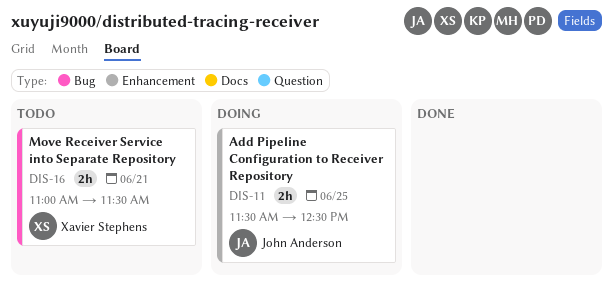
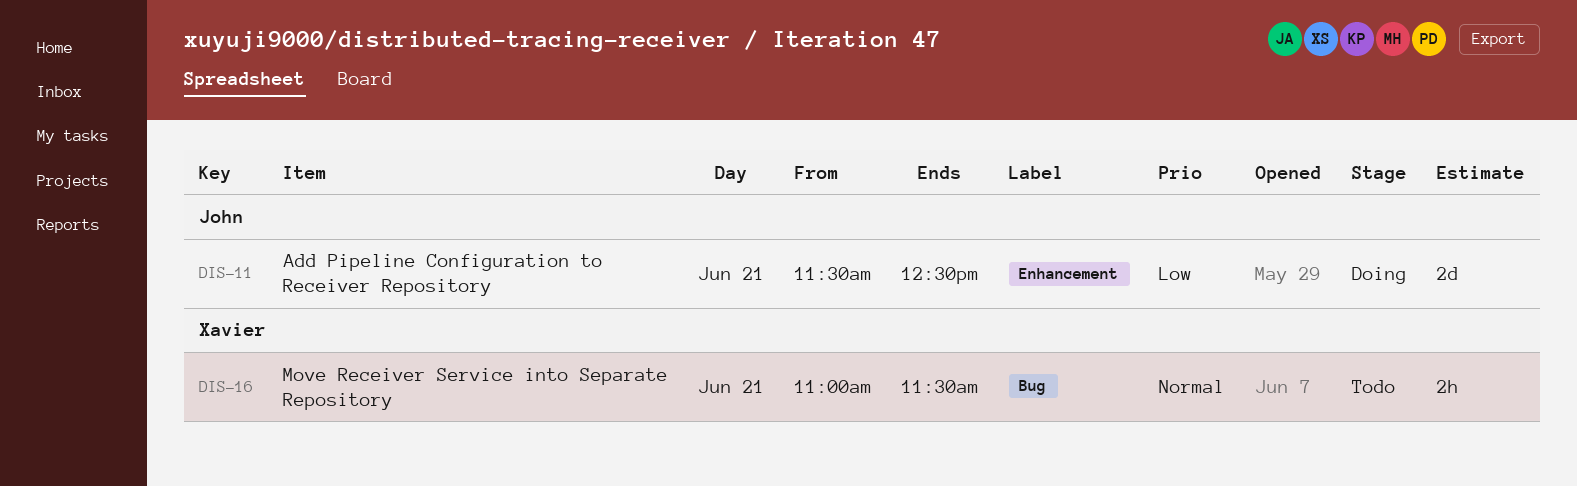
DIS-11, estimate: 2h -> 2d
DIS-11, day: Jun 25 -> Jun 21

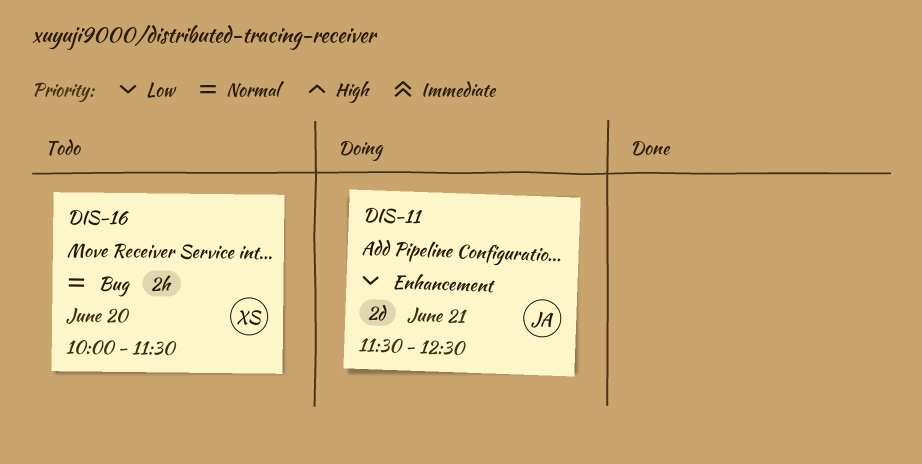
DIS-16, day: Jun 21 -> Jun 20
DIS-16, begins: 11:00 -> 10:00

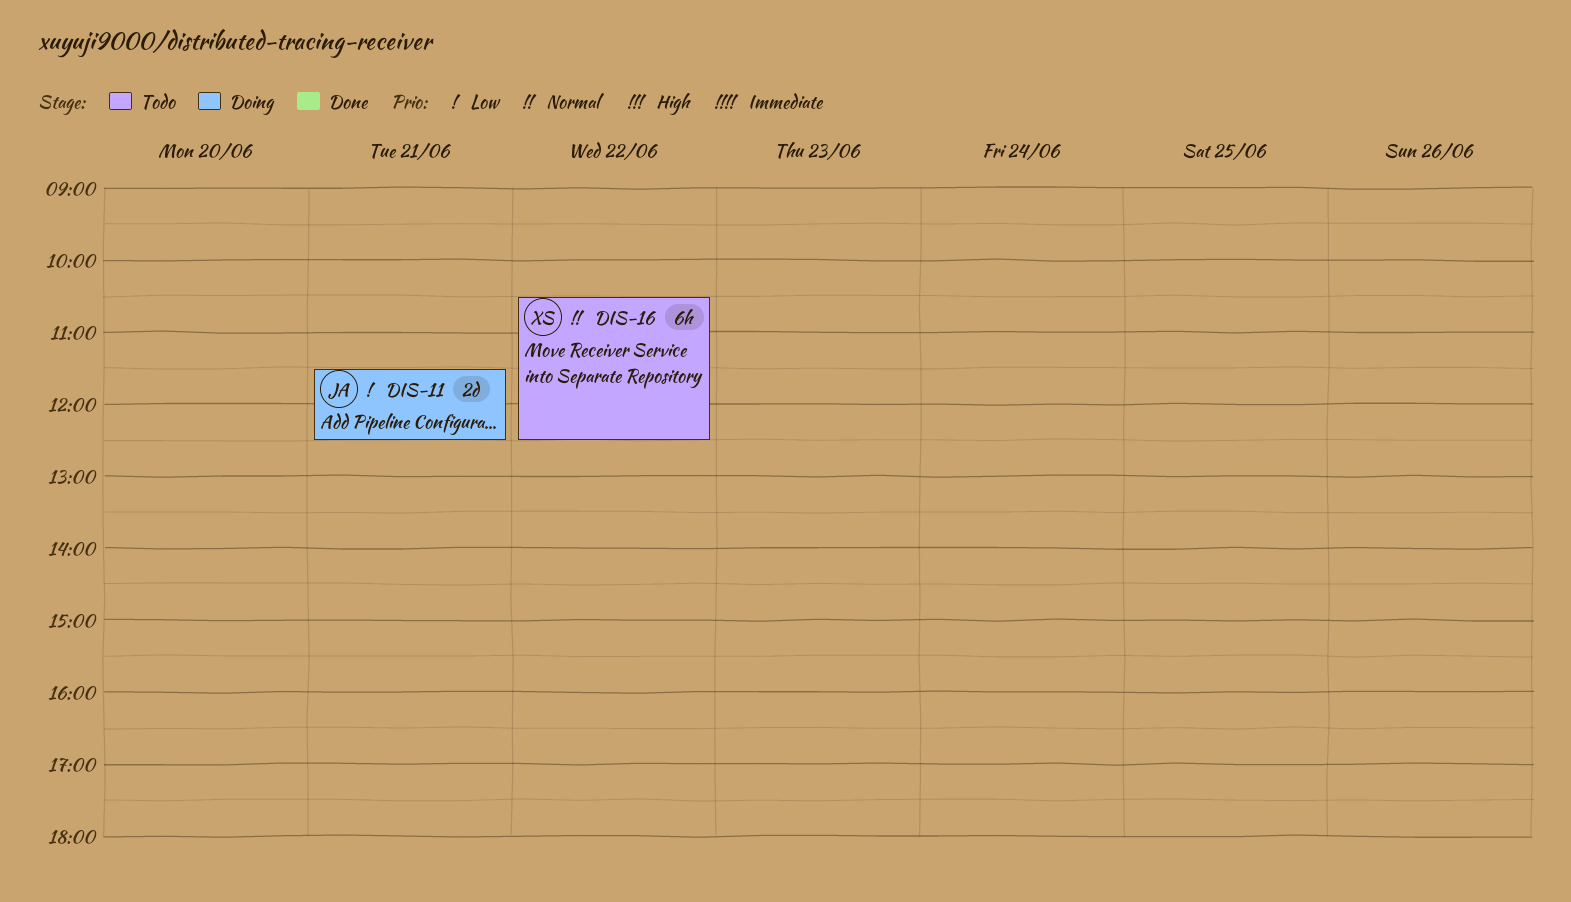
DIS-16, estimate: 2h -> 6h
DIS-16, day: Jun 20 -> Jun 22
DIS-16, begins: 10:00 -> 10:30
DIS-16, ends: 11:30 -> 12:30

